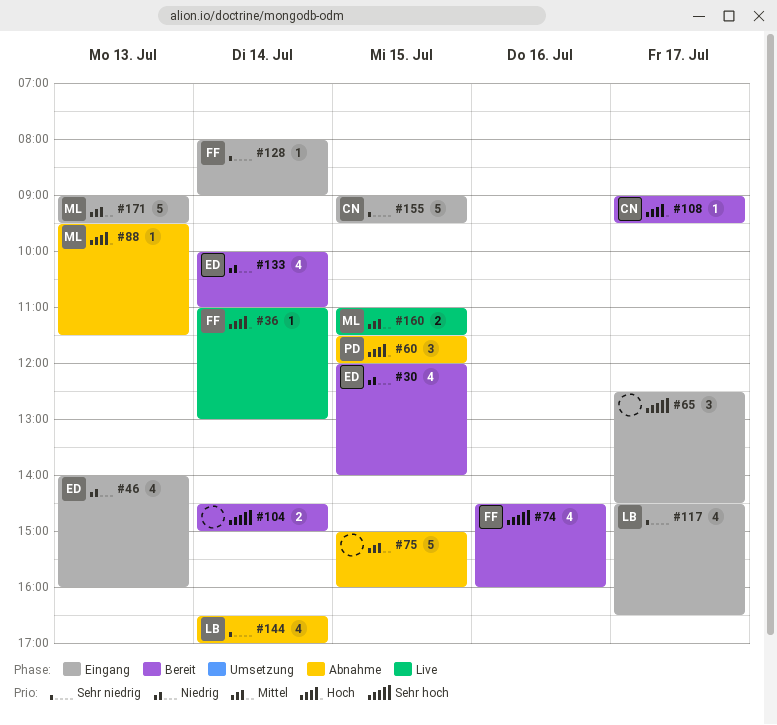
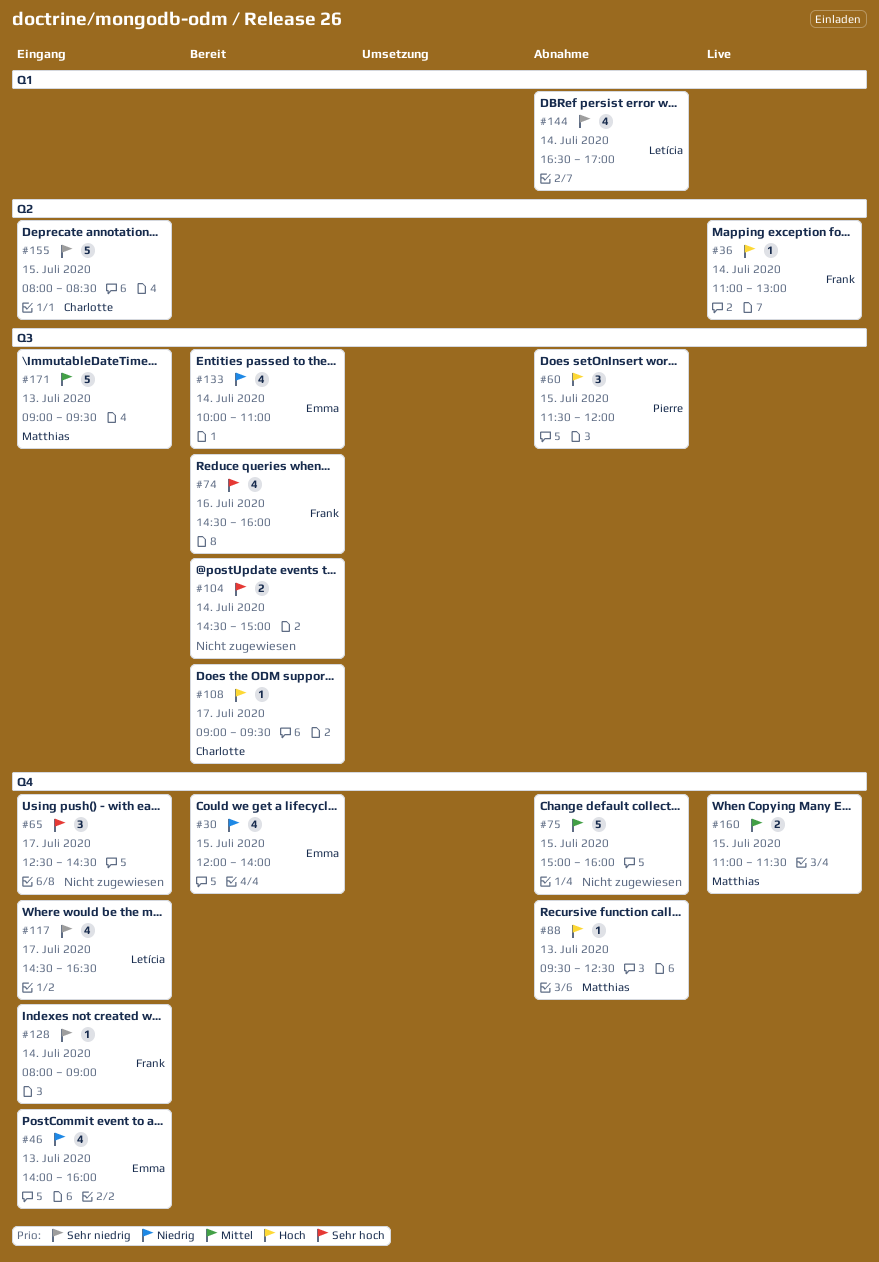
#88, ends: 11:30 -> 12:30
#155, begins: 09:00 -> 08:00
#155, ends: 09:30 -> 08:30

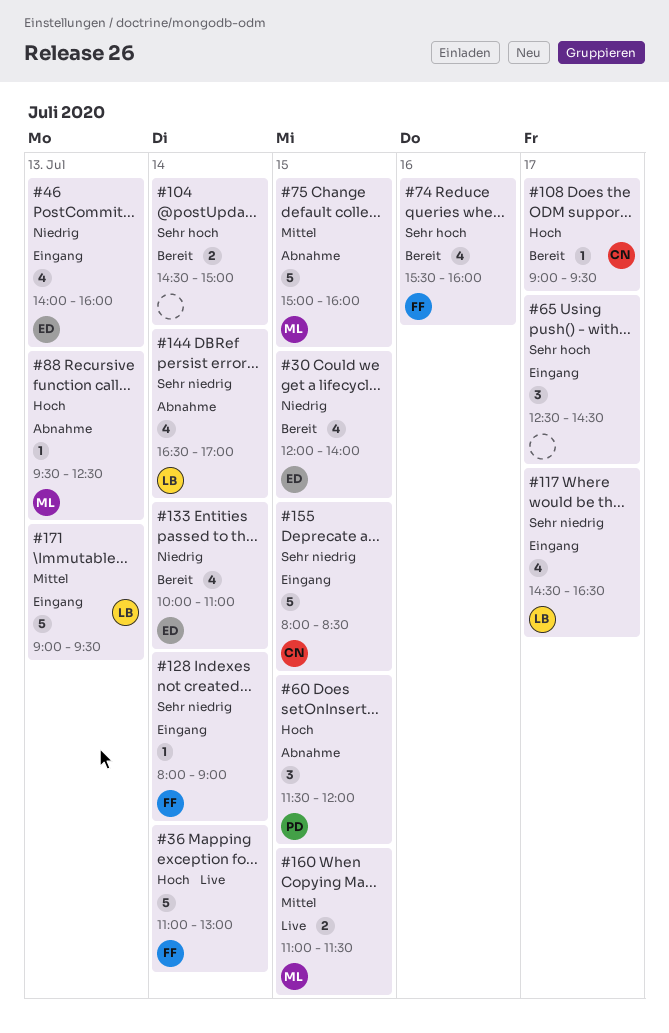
#36, estimate: 1 -> 5
#74, begins: 14:30 -> 15:30
#75, owner: none -> Matthias
#171, owner: Matthias -> Letícia

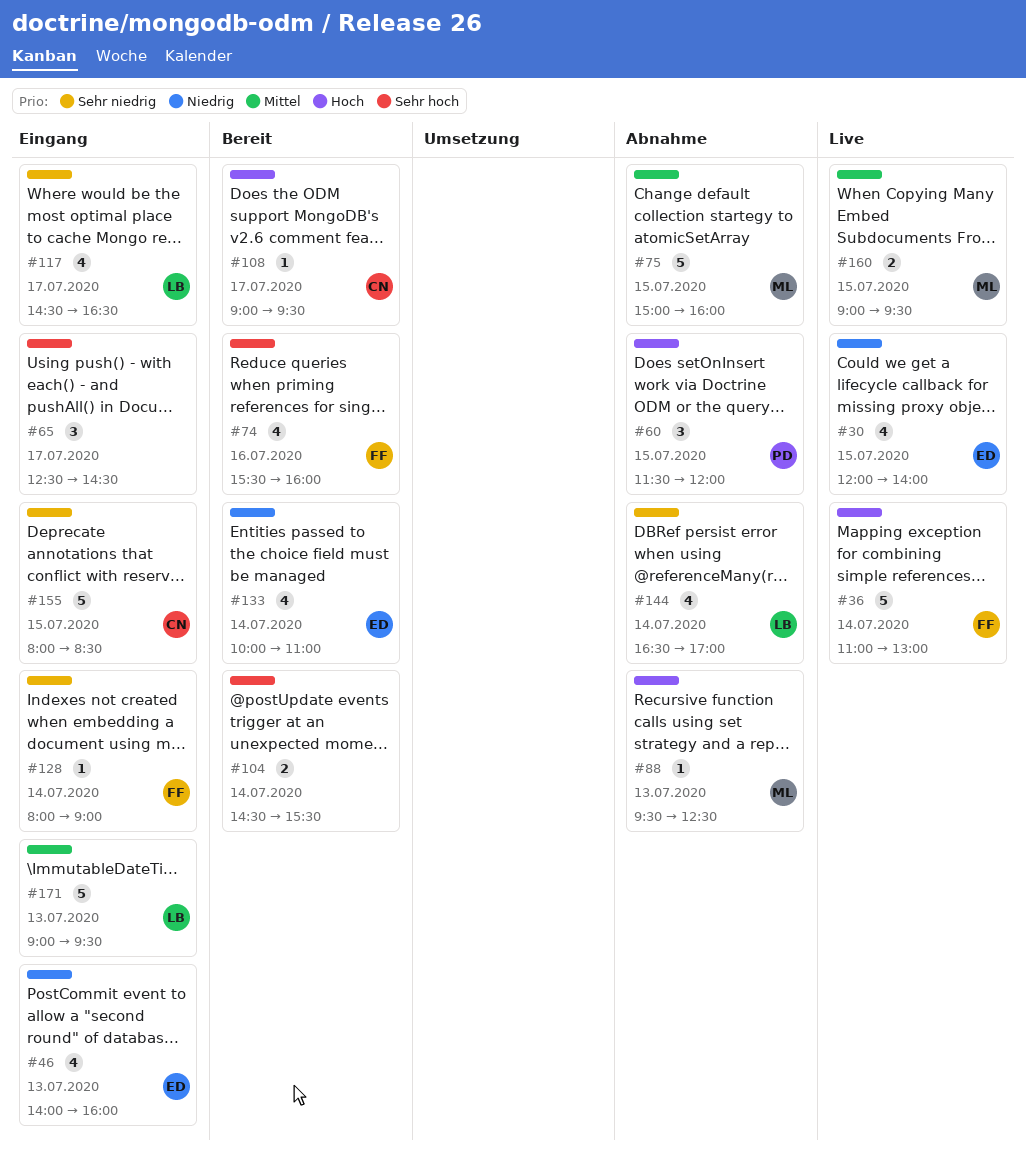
#30, status: Bereit -> Live
#104, ends: 15:00 -> 15:30
#160, begins: 11:00 -> 09:00
#160, ends: 11:30 -> 09:30

